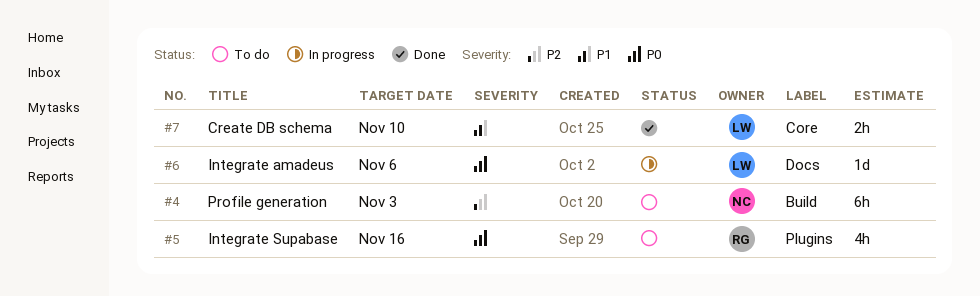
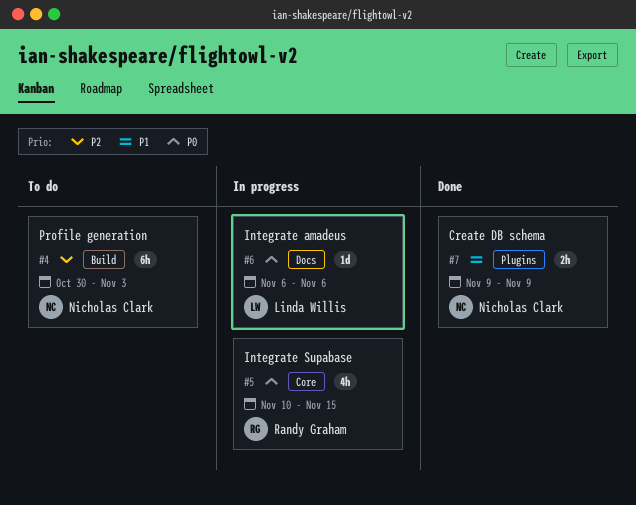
#5, status: To do -> In progress
#5, label: Plugins -> Core
#5, due: Nov 16 -> Nov 15
#7, owner: Linda Willis -> Nicholas Clark
#7, label: Core -> Plugins
#7, due: Nov 10 -> Nov 9

